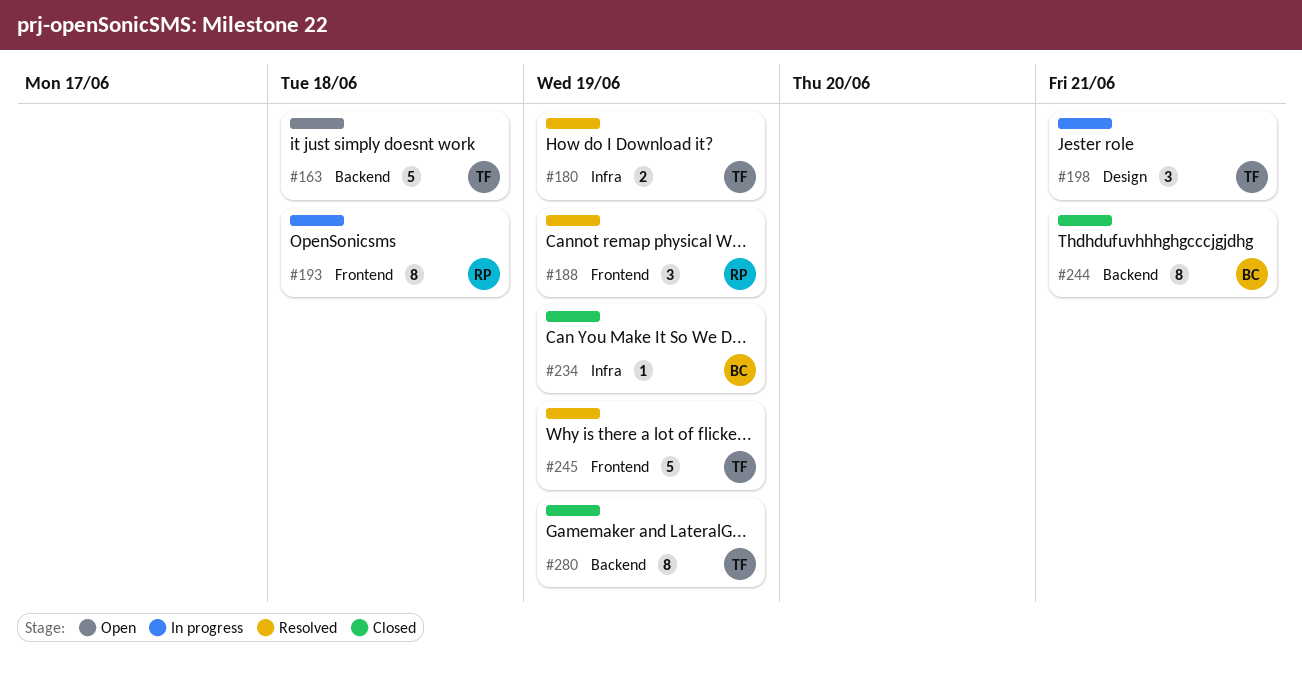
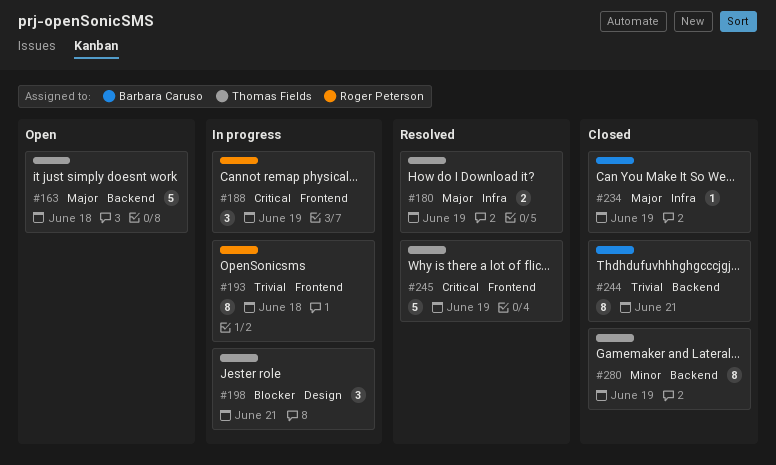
#188, status: Resolved -> In progress

